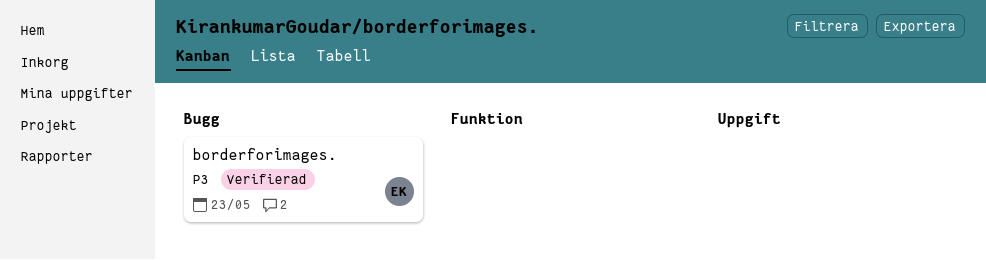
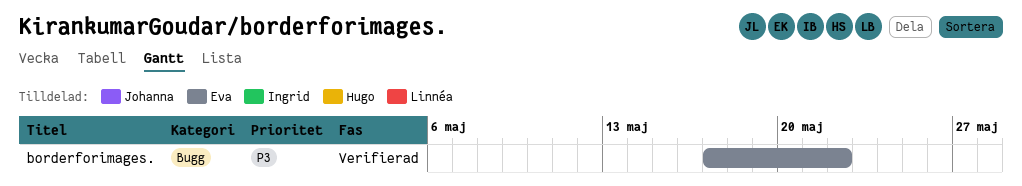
borderforimages., due: May 23 -> May 22

